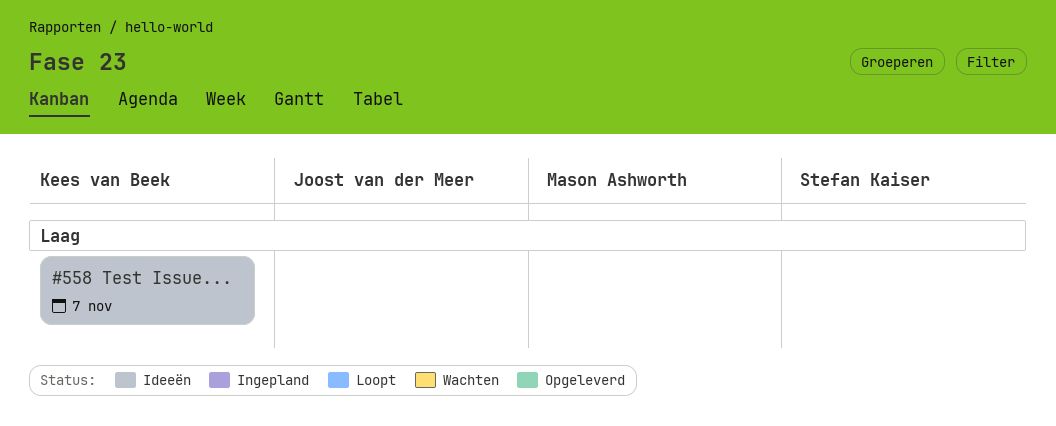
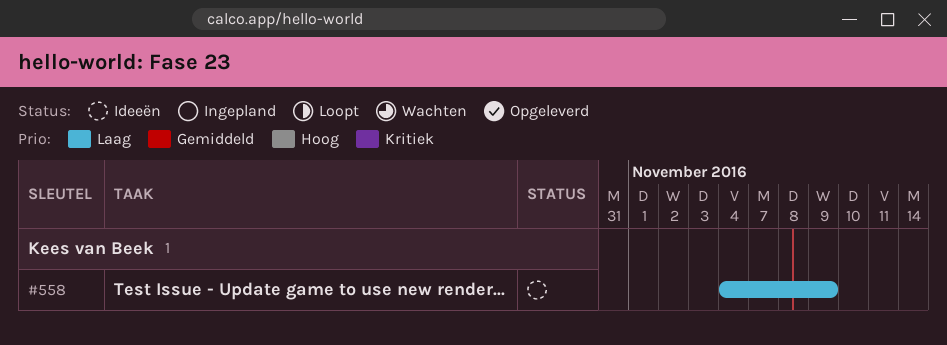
#558, due: Nov 7 -> Nov 9

